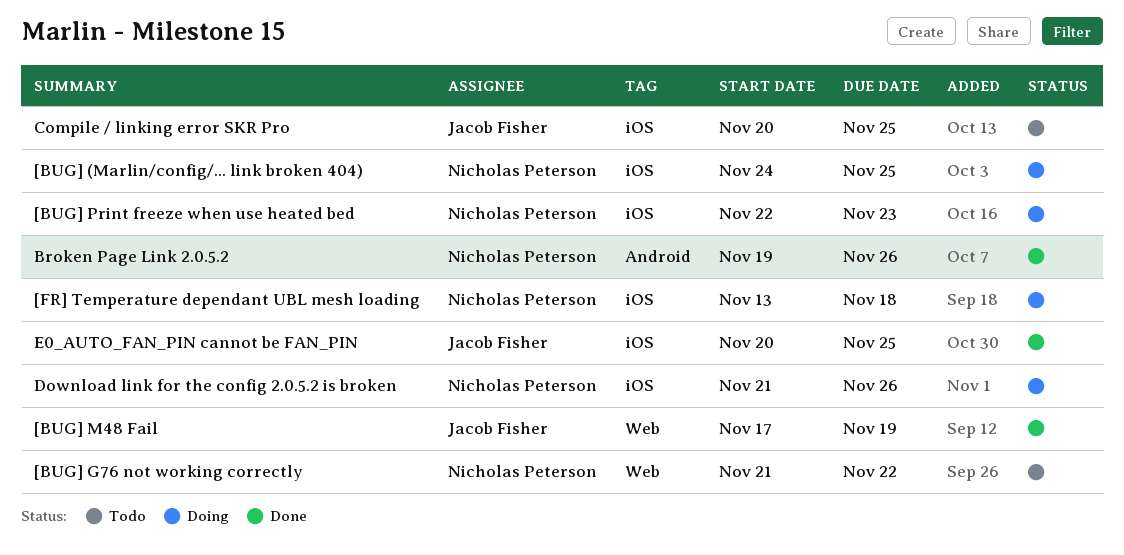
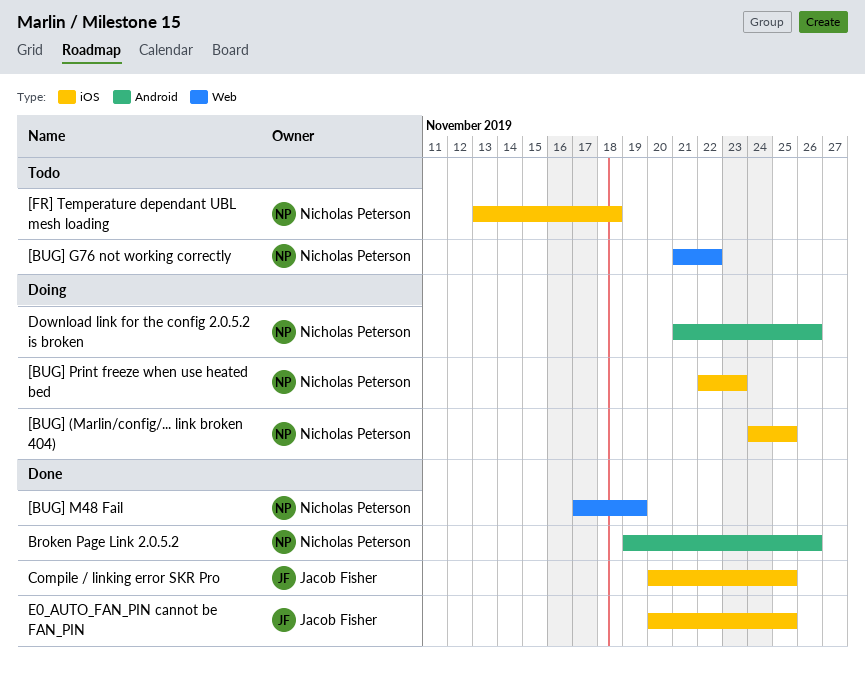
[BUG] M48 Fail, owner: Jacob Fisher -> Nicholas Peterson
[FR] Temperature dependant UBL mesh loading, status: Doing -> Todo
Compile / linking error SKR Pro, status: Todo -> Done
Download link for the config 2.0.5.2 is broken, label: iOS -> Android

